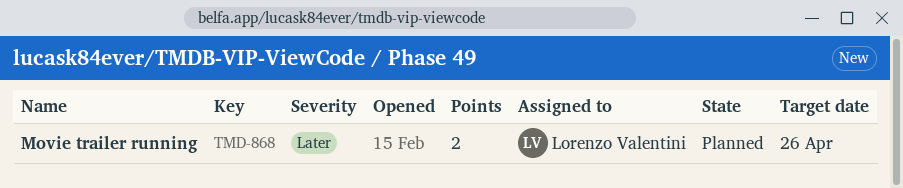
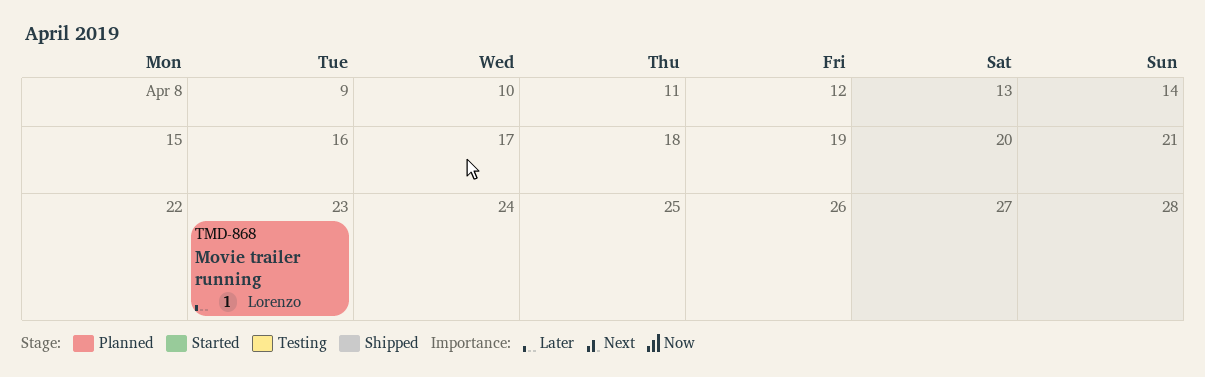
TMD-868, estimate: 2 -> 1
TMD-868, due: Apr 26 -> Apr 23

